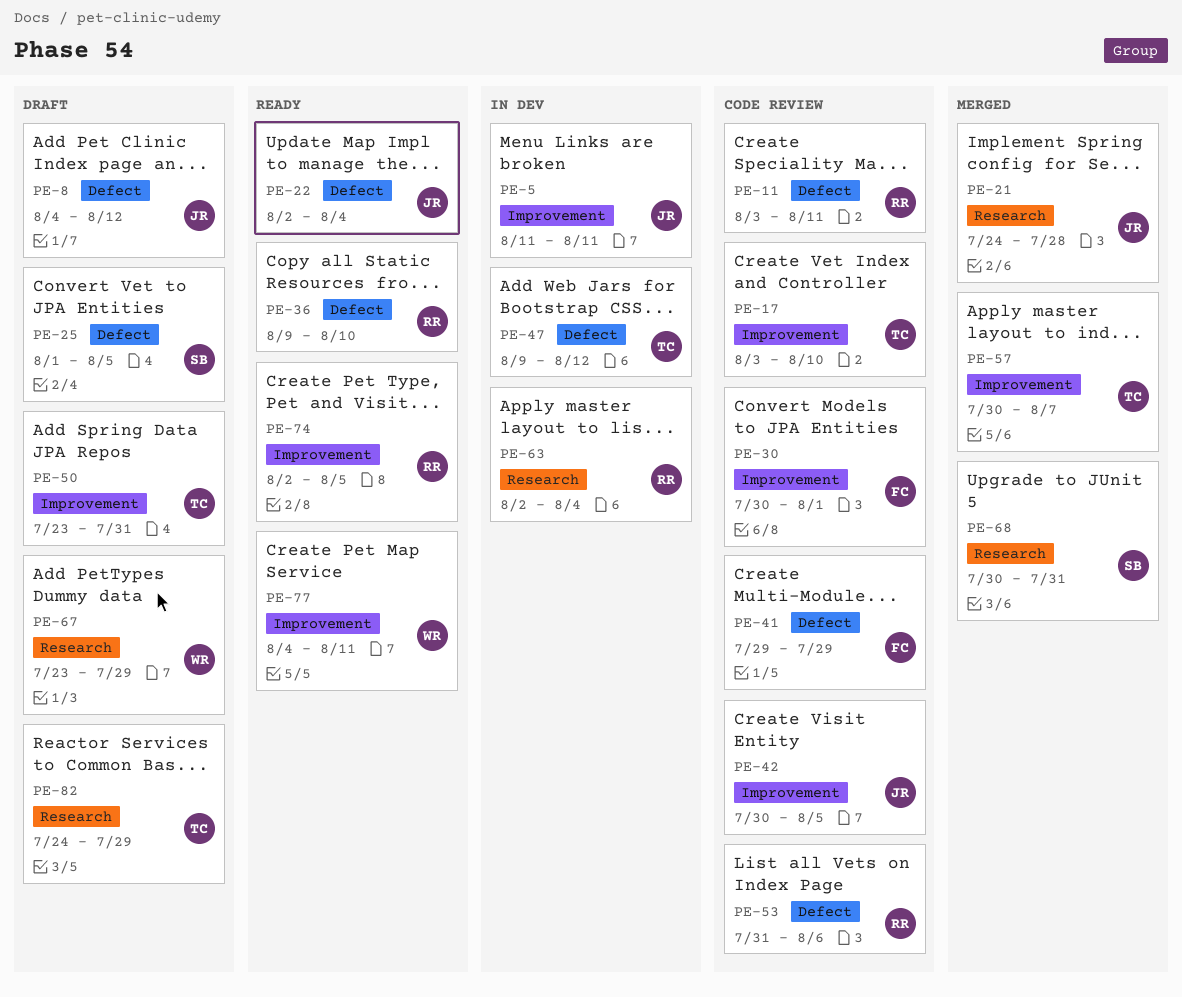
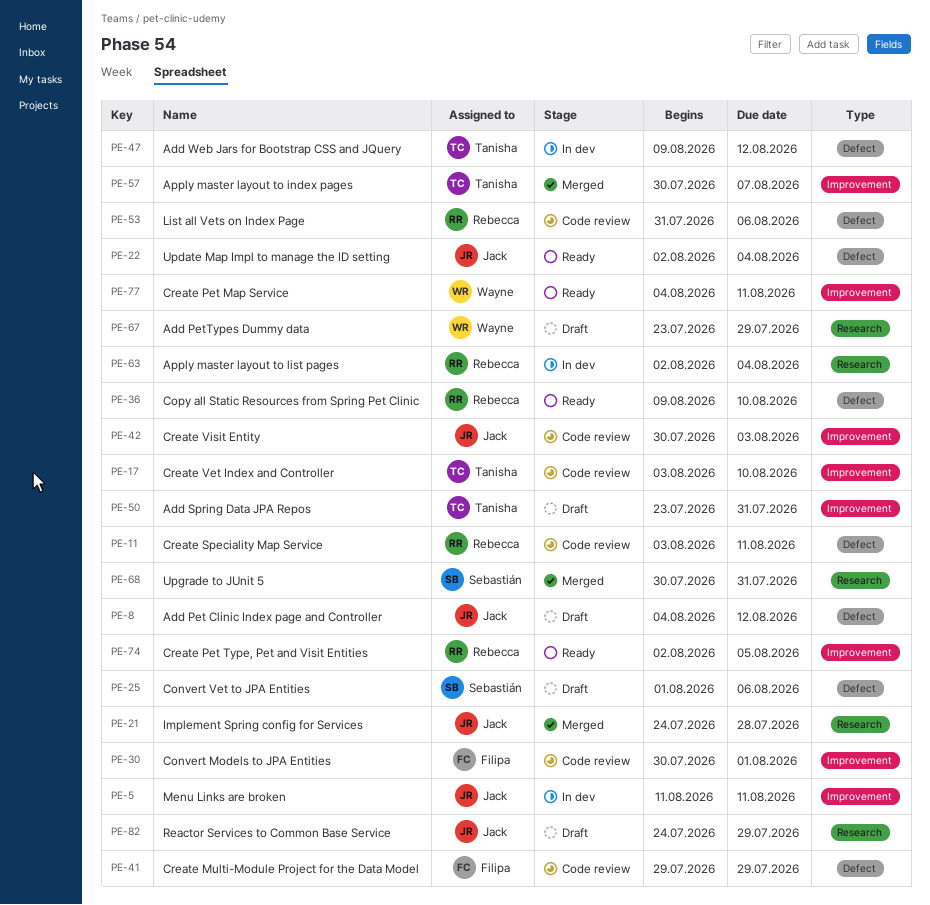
PE-25, due: Aug 5 -> Aug 6
PE-42, due: Aug 5 -> Aug 3
PE-82, owner: Tanisha -> Jack

